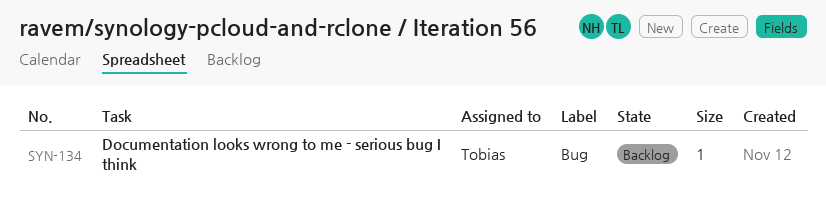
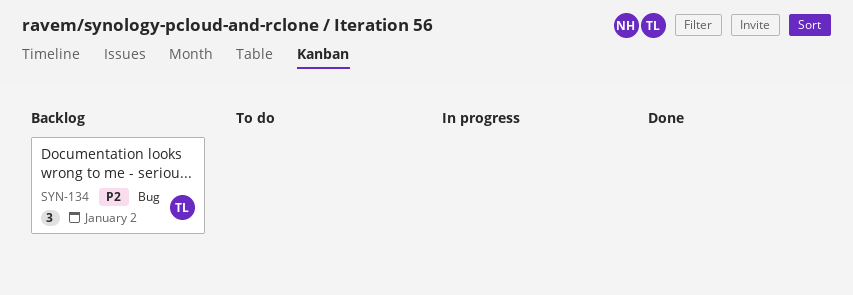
SYN-134, estimate: 1 -> 3

